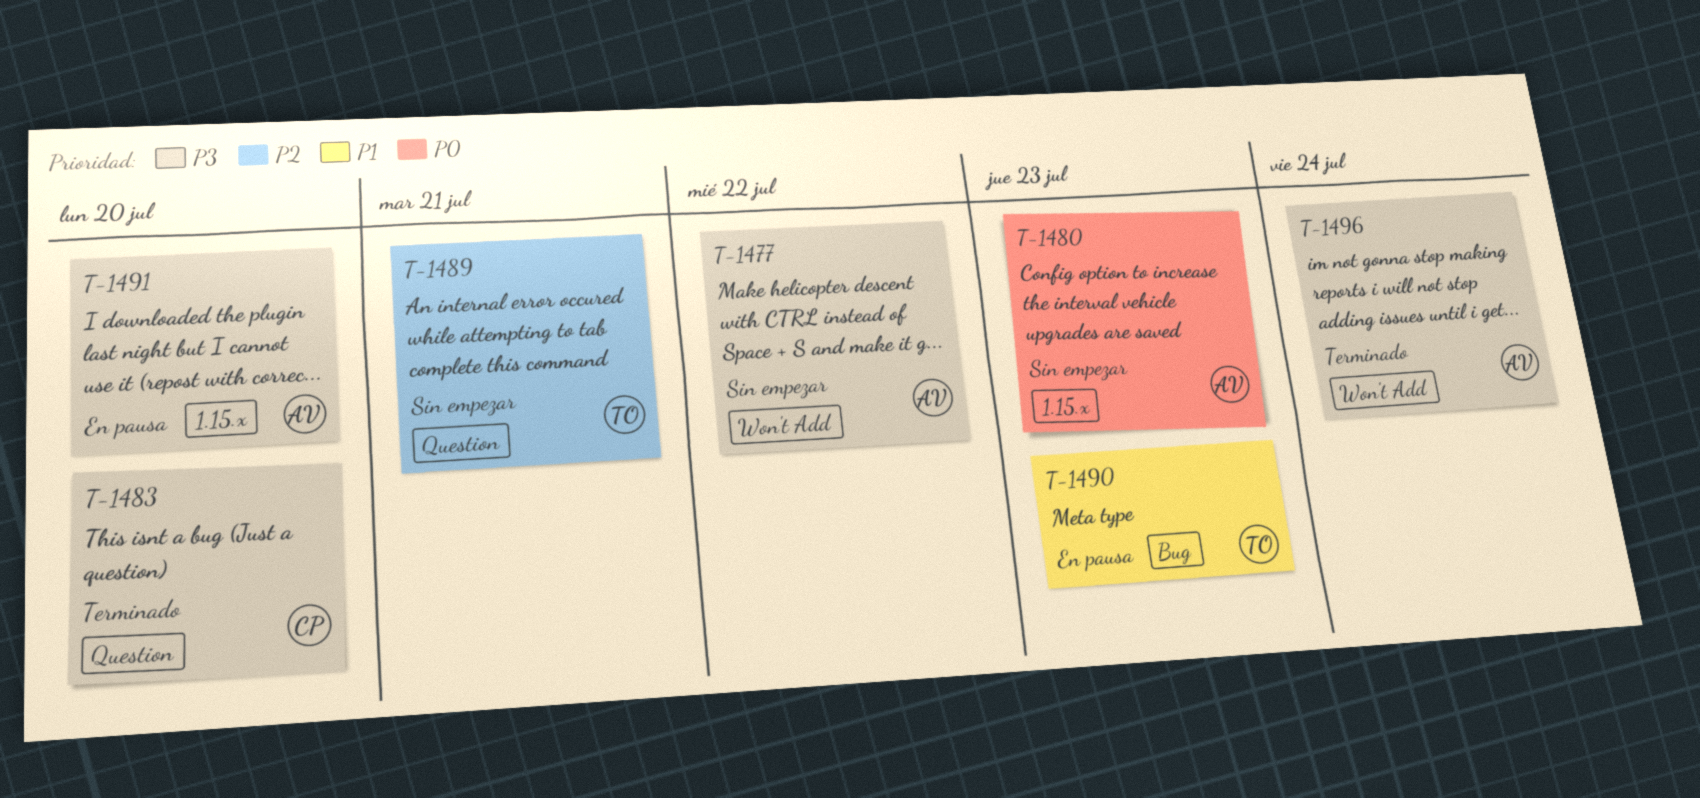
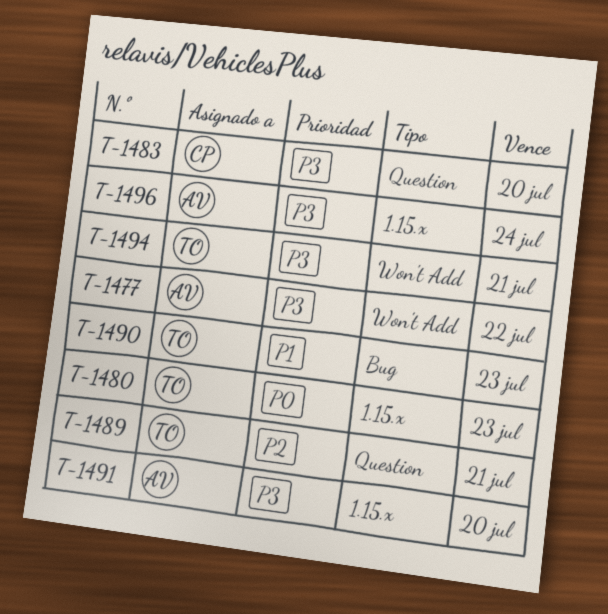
T-1480, owner: AV -> TO
T-1494: none -> present
T-1496, label: Won't Add -> 1.15.x

